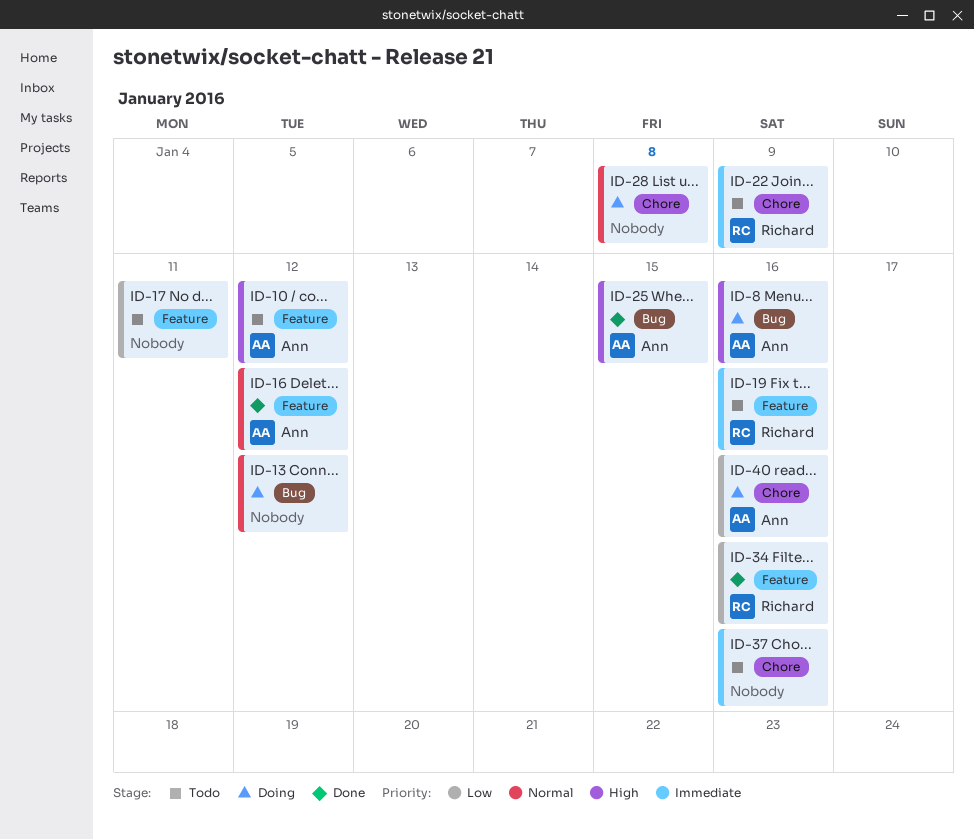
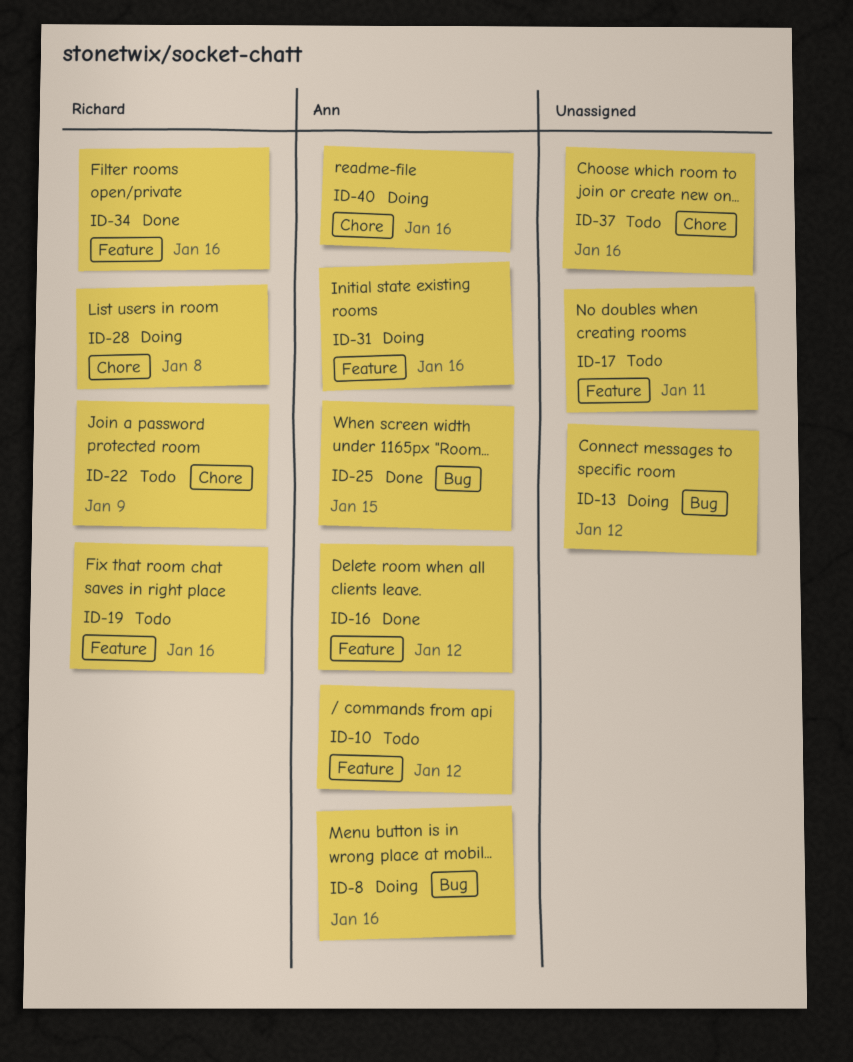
ID-28, owner: none -> Richard
ID-31: none -> present

